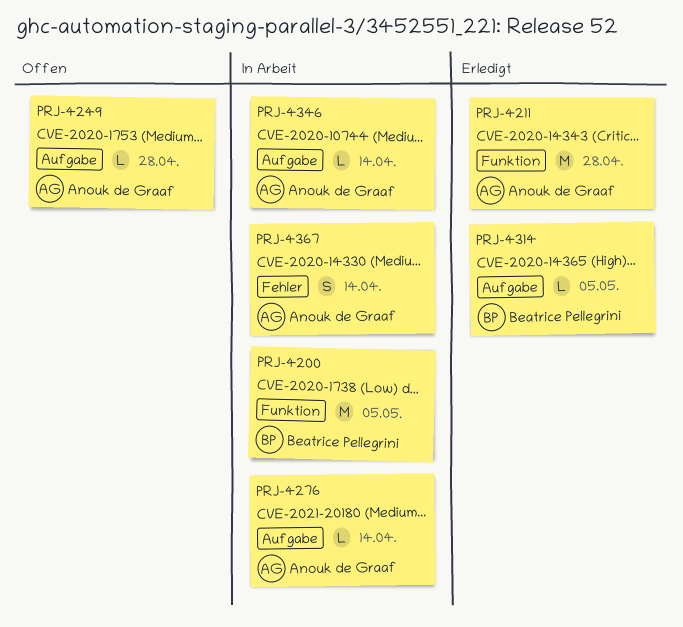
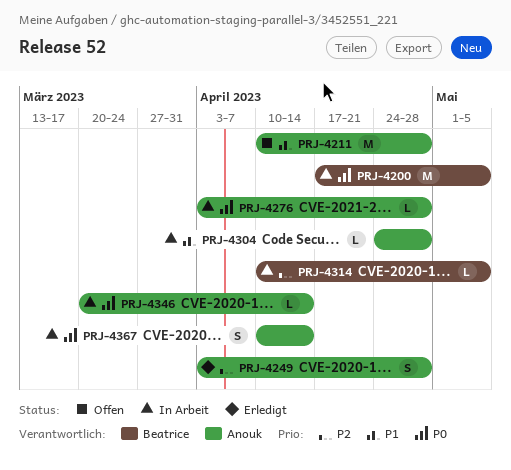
PRJ-4211, status: Erledigt -> Offen
PRJ-4249, status: Offen -> Erledigt
PRJ-4249, estimate: L -> S
PRJ-4276, due: Apr 14 -> Apr 28
PRJ-4304: none -> present
PRJ-4314, status: Erledigt -> In Arbeit

